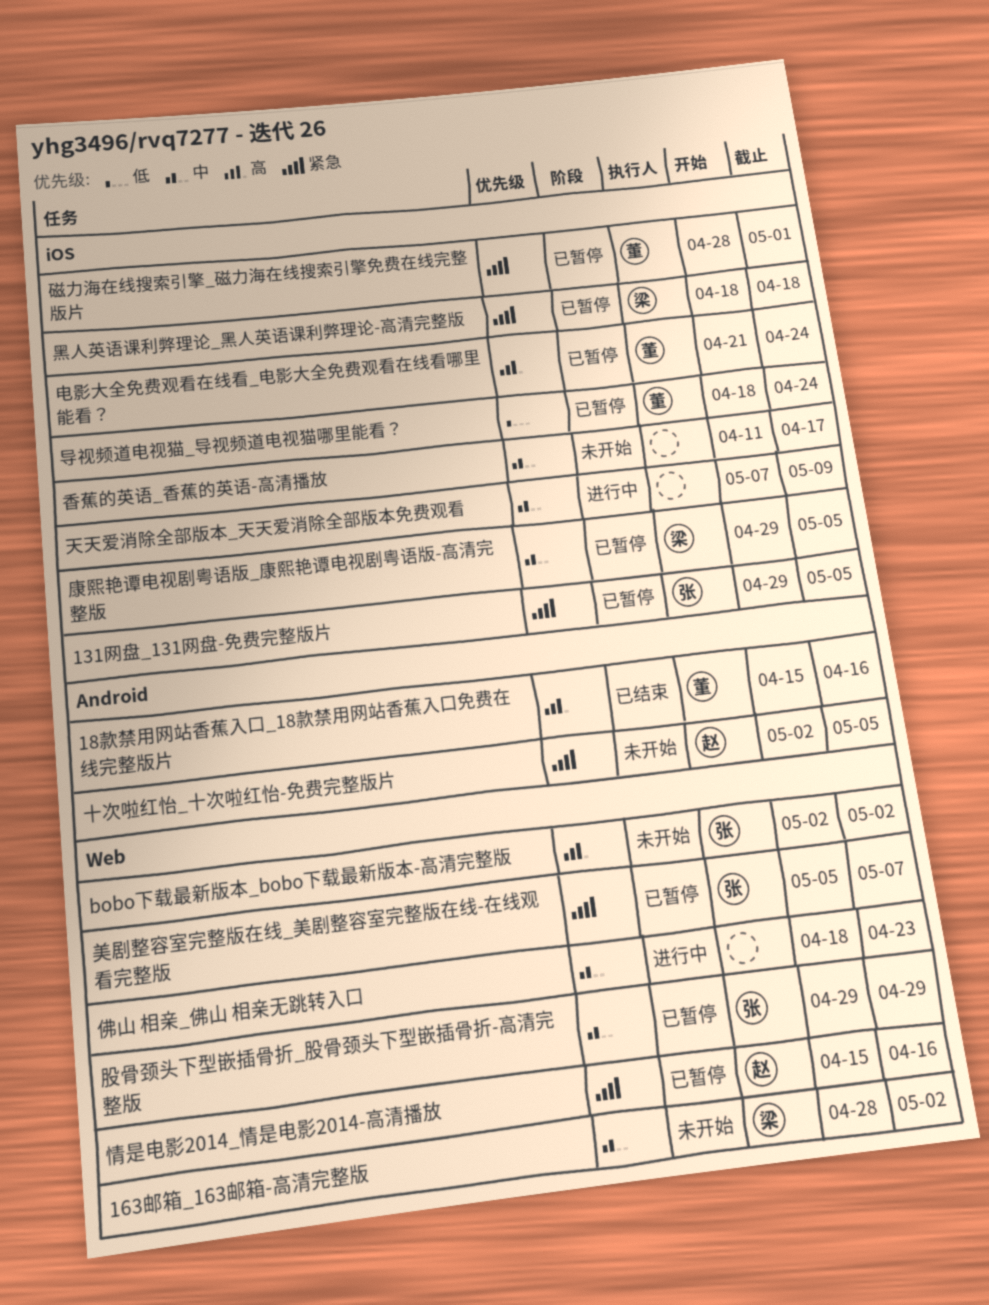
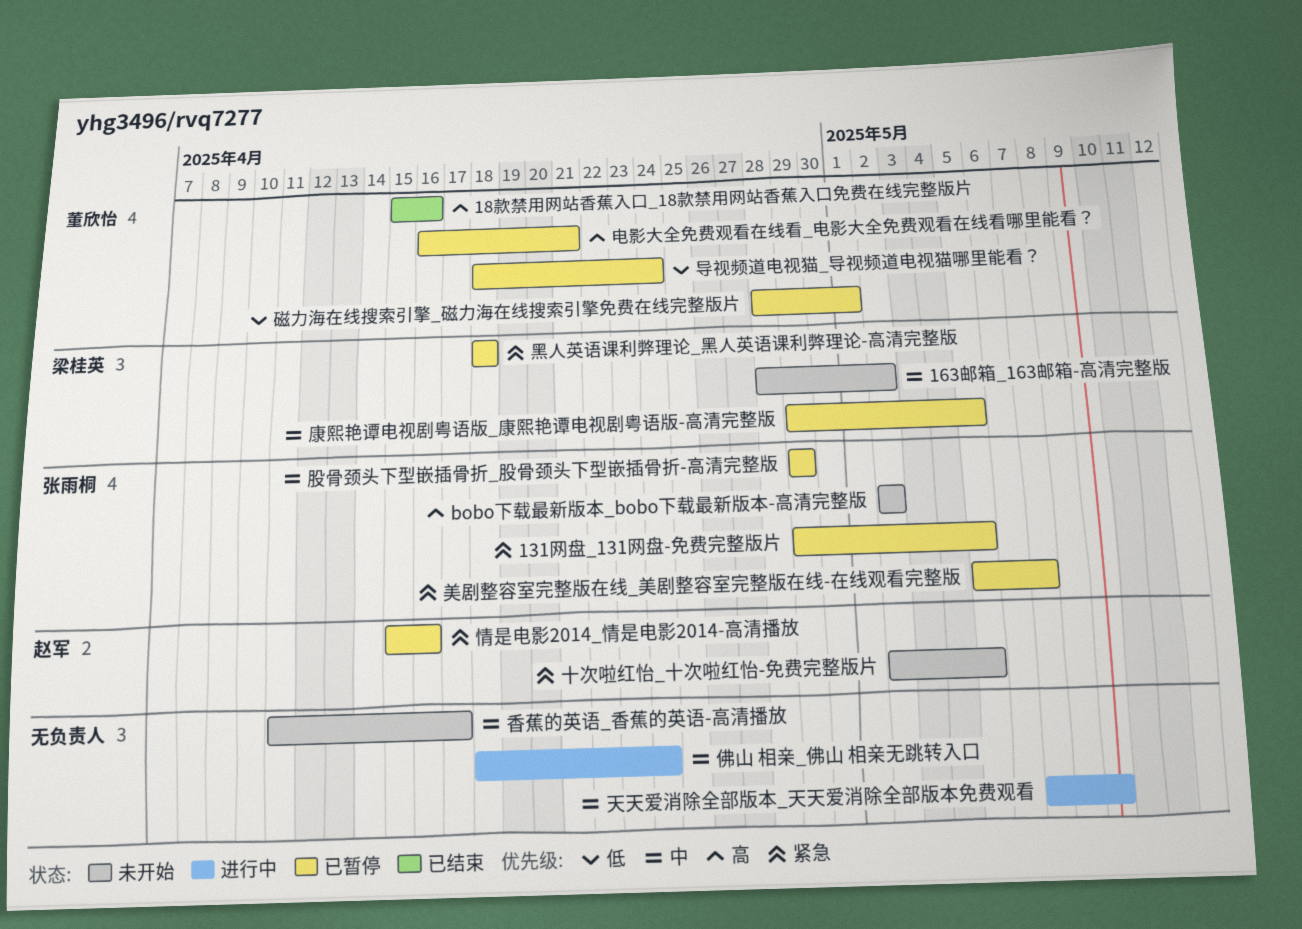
佛山 相亲_佛山 相亲无跳转入口, due: Apr 23 -> Apr 24
电影大全免费观看在线看_电影大全免费观看在线看哪里能看？, start: Apr 21 -> Apr 16
电影大全免费观看在线看_电影大全免费观看在线看哪里能看？, due: Apr 24 -> Apr 21
磁力海在线搜索引擎_磁力海在线搜索引擎免费在线完整版片, priority: 紧急 -> 低

